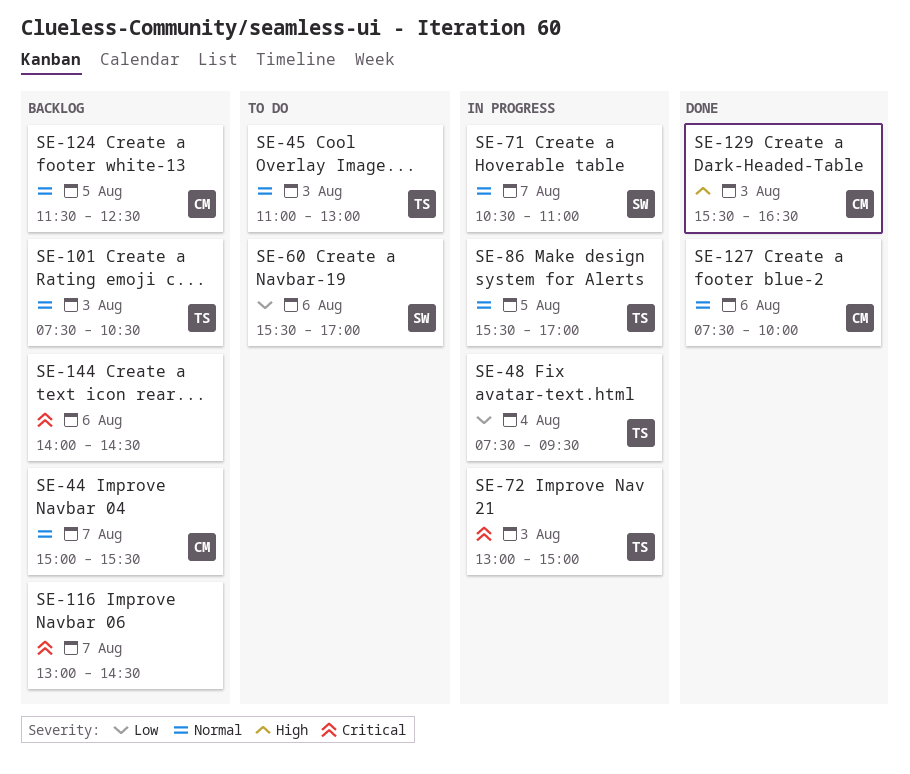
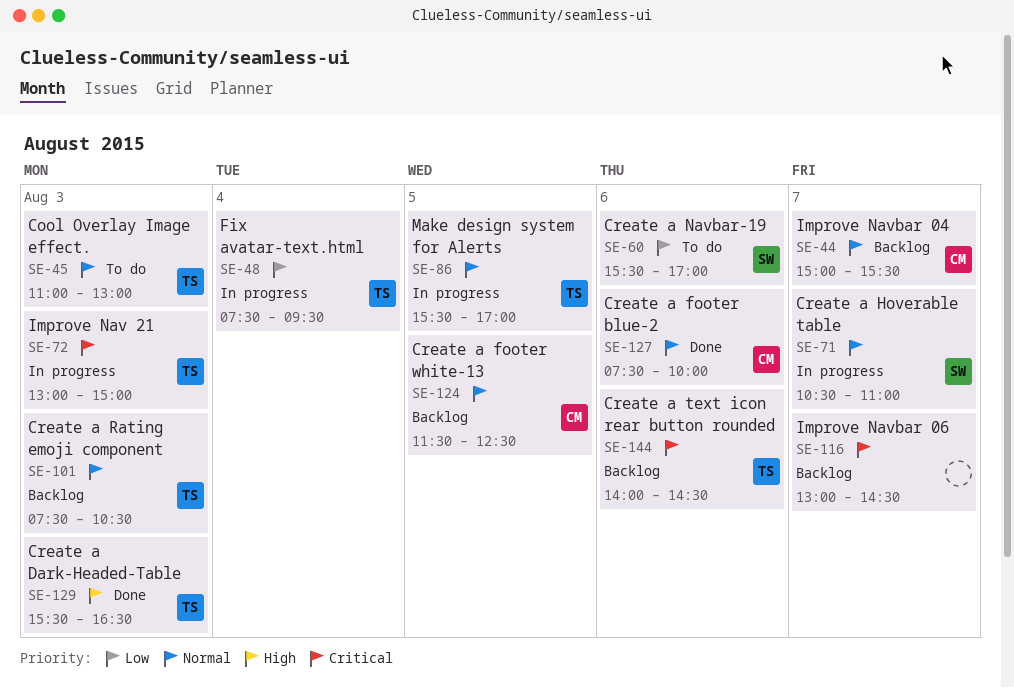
SE-129, owner: CM -> TS
SE-144, owner: none -> TS

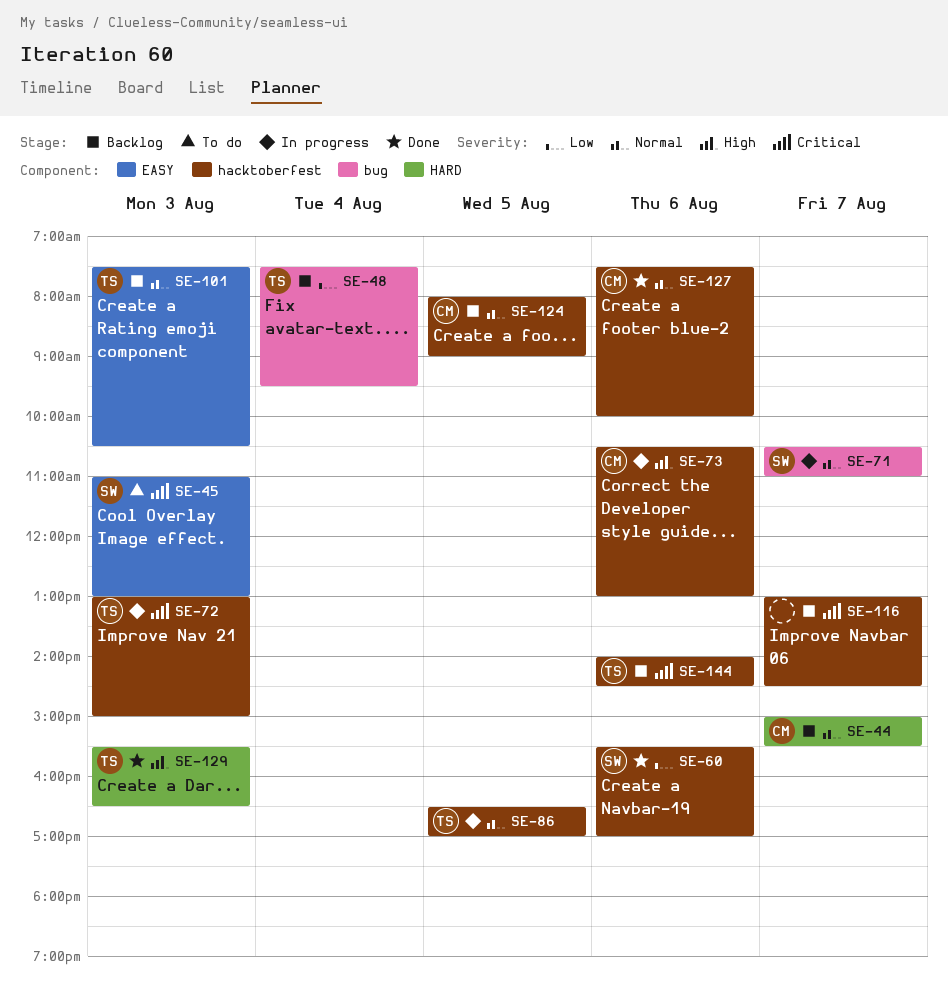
SE-45, owner: TS -> SW
SE-45, priority: Normal -> Critical
SE-48, status: In progress -> Backlog
SE-60, status: To do -> Done
SE-73: none -> present
SE-86, begins: 15:30 -> 16:30
SE-124, begins: 11:30 -> 08:00
SE-124, ends: 12:30 -> 09:00

